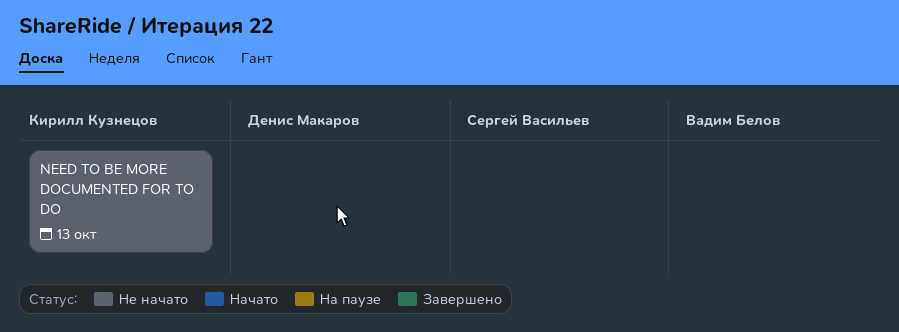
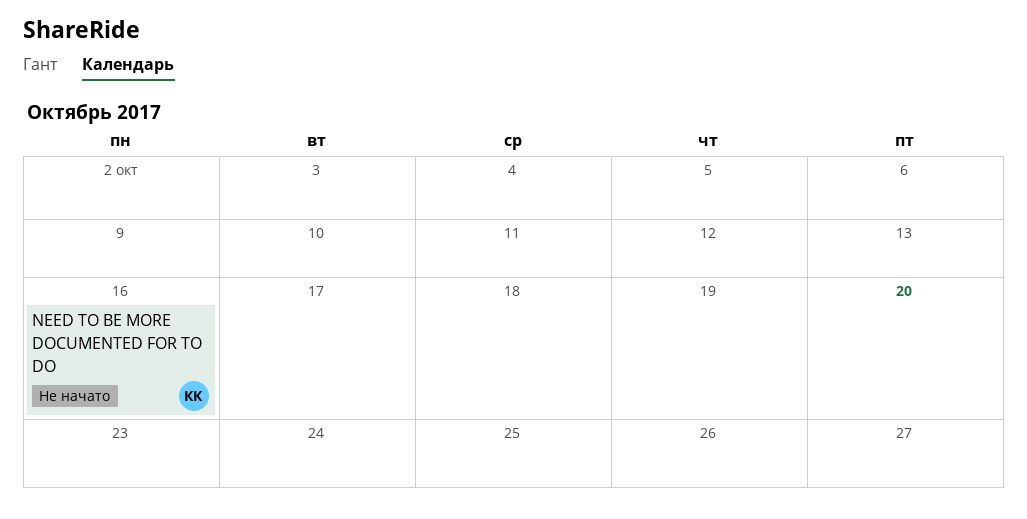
NEED TO BE MORE DOCUMENTED FOR TO DO, due: Oct 13 -> Oct 16

